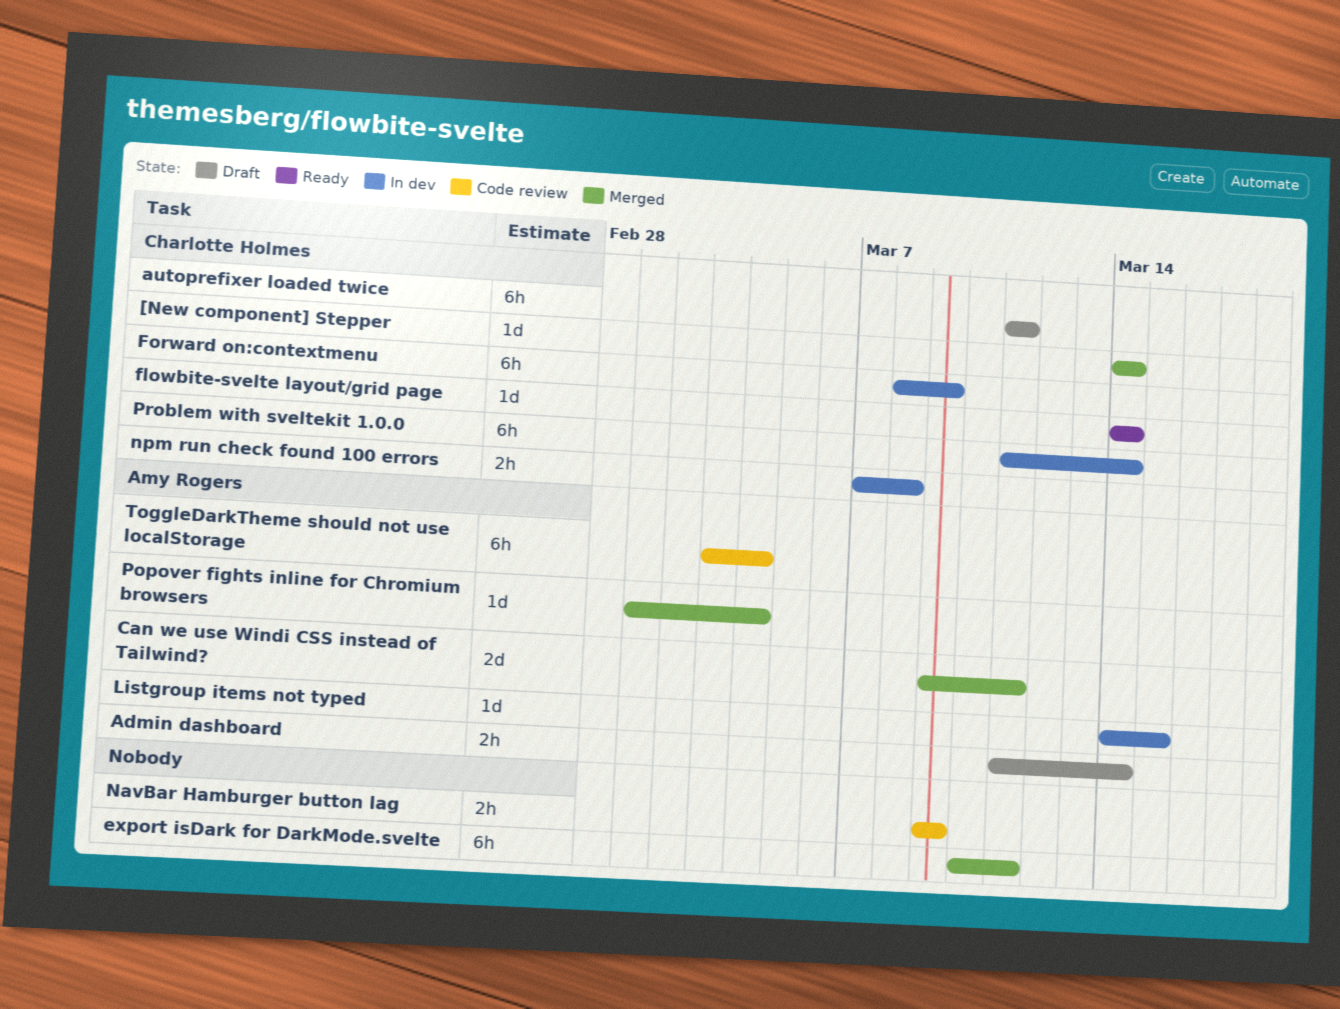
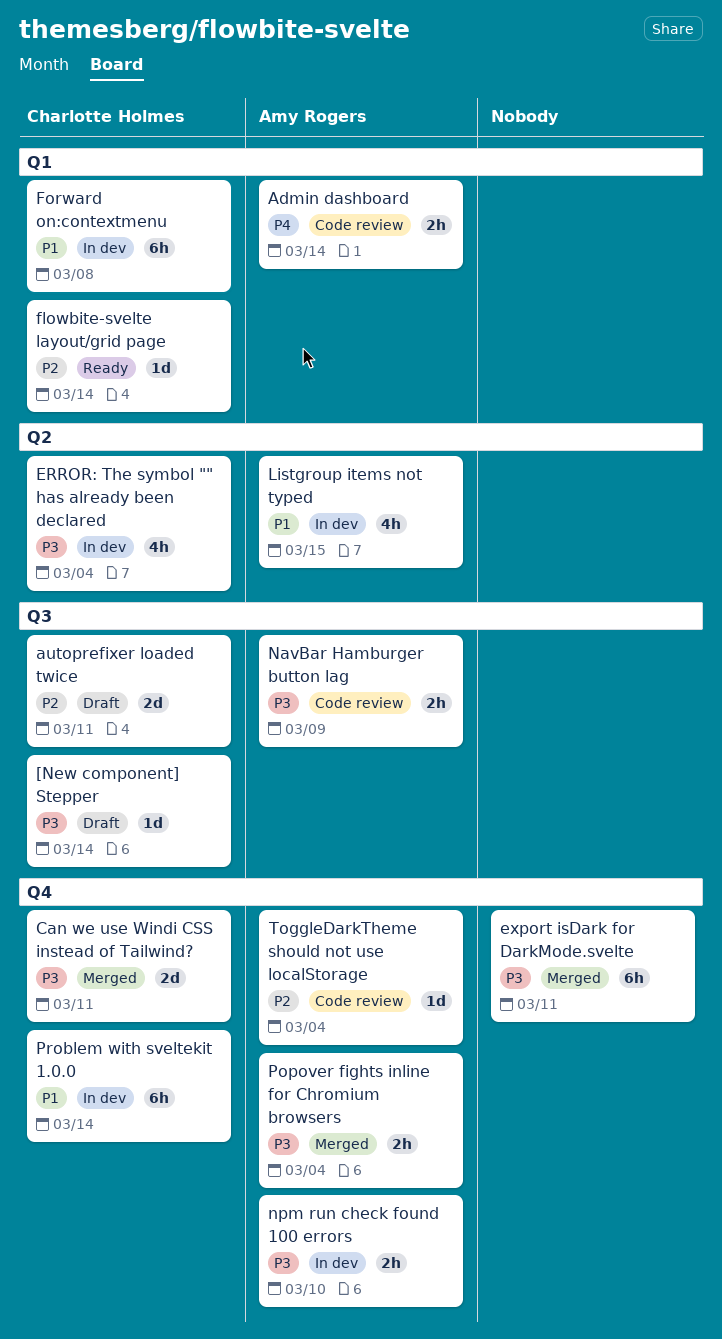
[New component] Stepper, status: Merged -> Draft
Admin dashboard, status: Draft -> Code review
autoprefixer loaded twice, estimate: 6h -> 2d
Can we use Windi CSS instead of Tailwind?, owner: Amy Rogers -> Charlotte Holmes
ERROR: The symbol "" has already been declared: none -> present
Forward on:contextmenu, due: Mar 9 -> Mar 8
Listgroup items not typed, estimate: 1d -> 4h
NavBar Hamburger button lag, owner: none -> Amy Rogers
npm run check found 100 errors, owner: Charlotte Holmes -> Amy Rogers
npm run check found 100 errors, due: Mar 8 -> Mar 10
Popover fights inline for Chromium browsers, estimate: 1d -> 2h
ToggleDarkTheme should not use localStorage, estimate: 6h -> 1d

